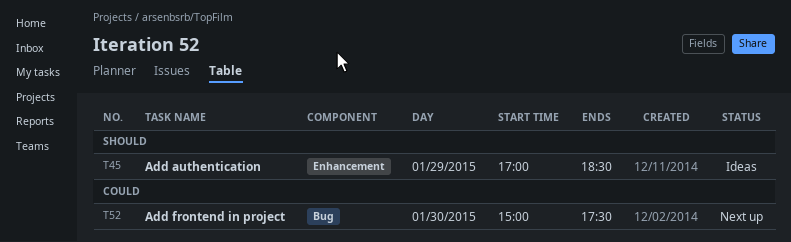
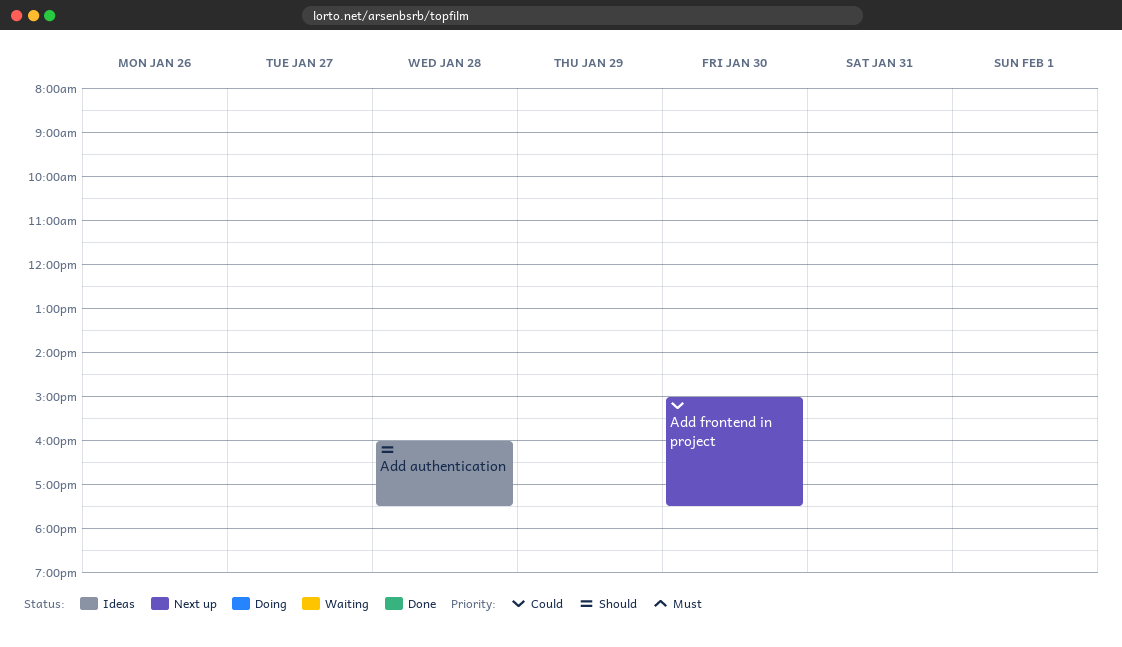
Add authentication, day: Jan 29 -> Jan 28
Add authentication, begins: 17:00 -> 16:00
Add authentication, ends: 18:30 -> 17:30

